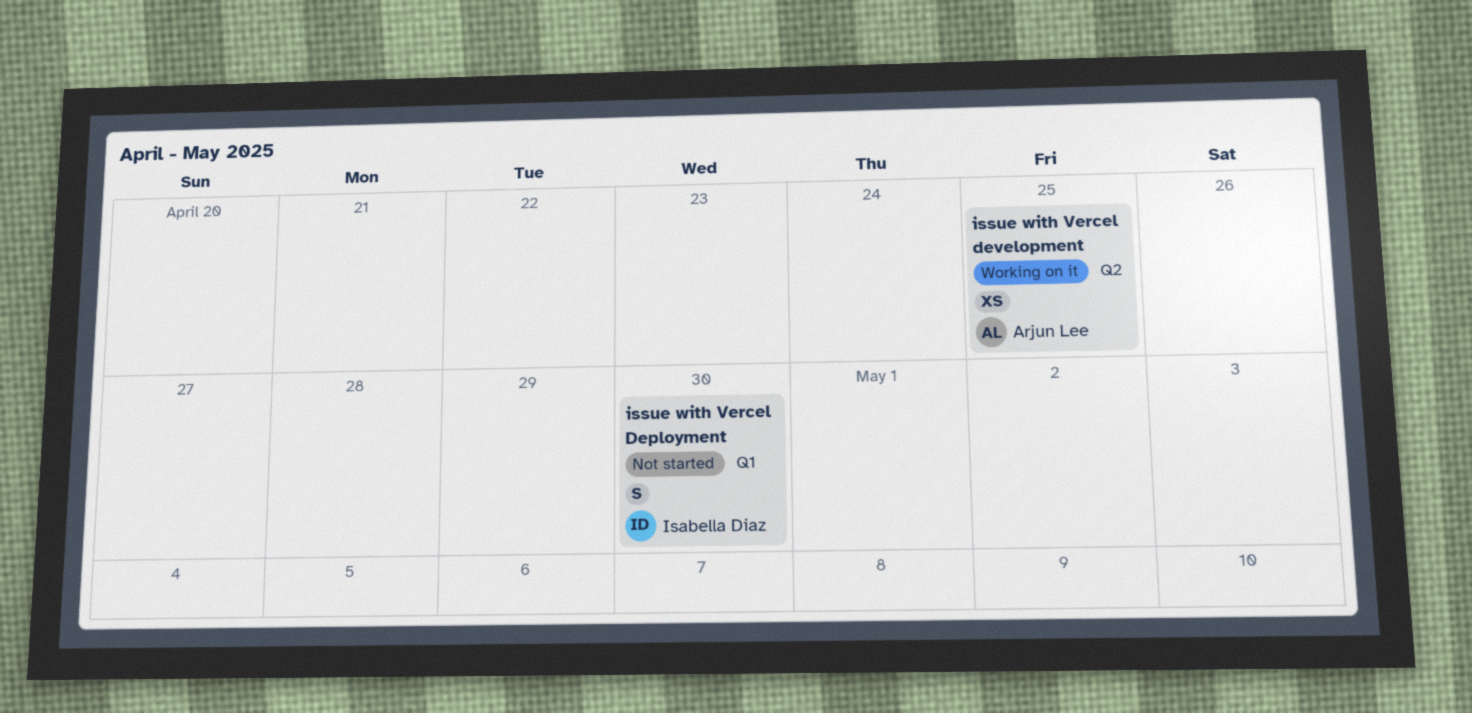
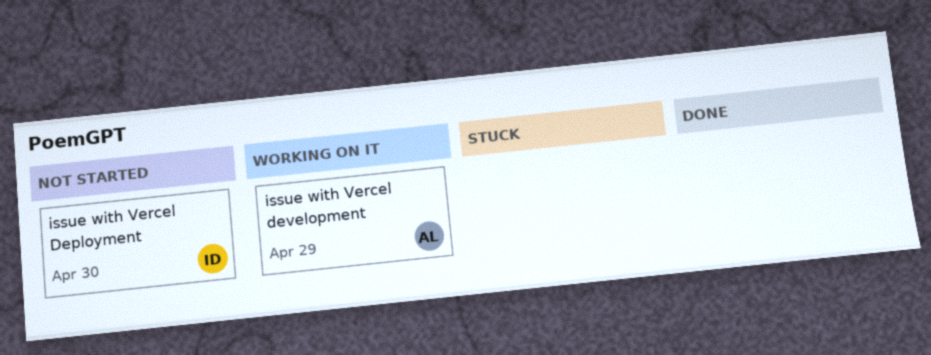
issue with Vercel development, due: Apr 25 -> Apr 29

